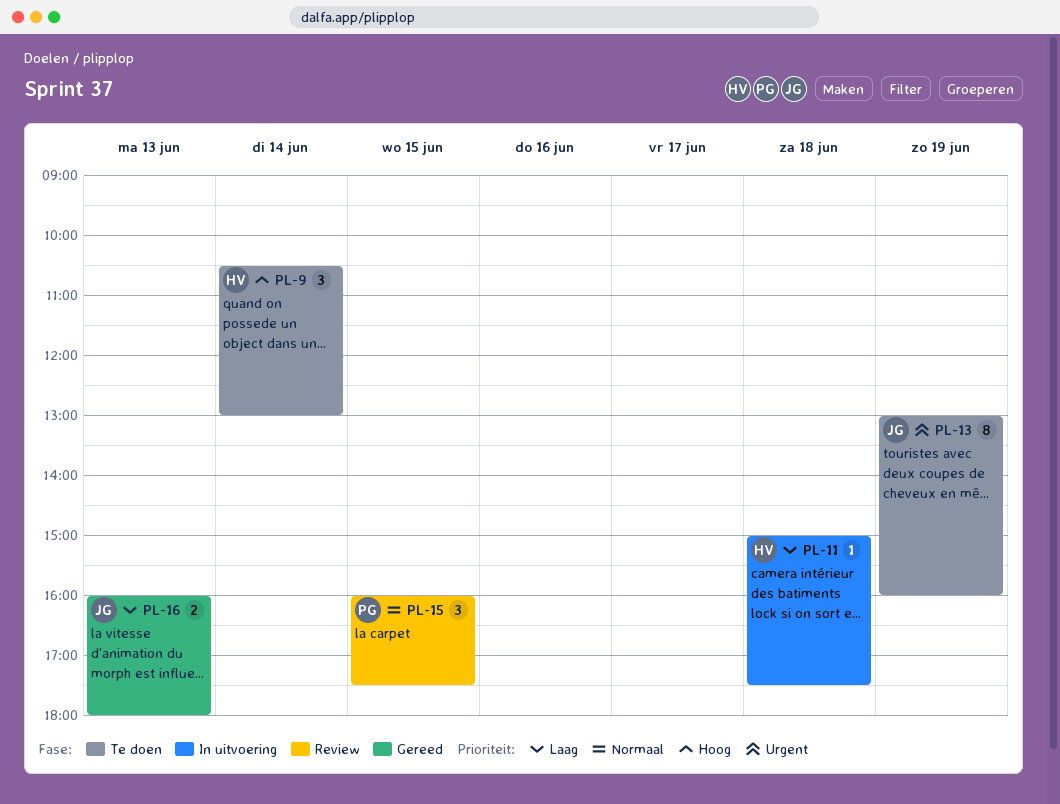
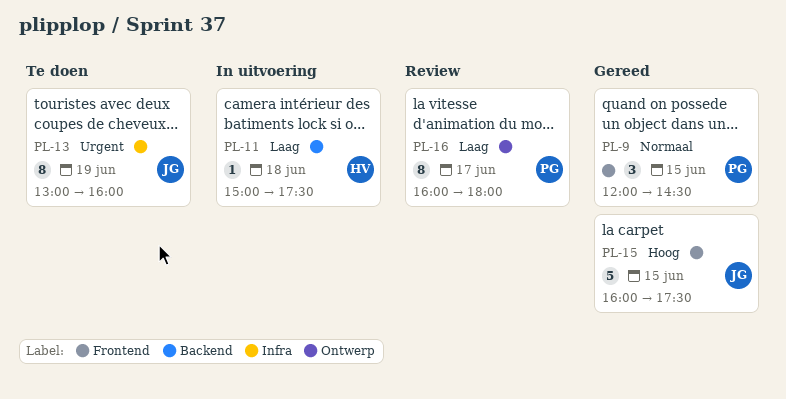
PL-9, status: Te doen -> Gereed
PL-9, owner: HV -> PG
PL-9, priority: Hoog -> Normaal
PL-9, day: Jun 14 -> Jun 15
PL-9, begins: 10:30 -> 12:00
PL-9, ends: 13:00 -> 14:30
PL-15, status: Review -> Gereed
PL-15, owner: PG -> JG
PL-15, priority: Normaal -> Hoog
PL-15, estimate: 3 -> 5
PL-16, status: Gereed -> Review
PL-16, owner: JG -> PG
PL-16, estimate: 2 -> 8
PL-16, day: Jun 13 -> Jun 17

